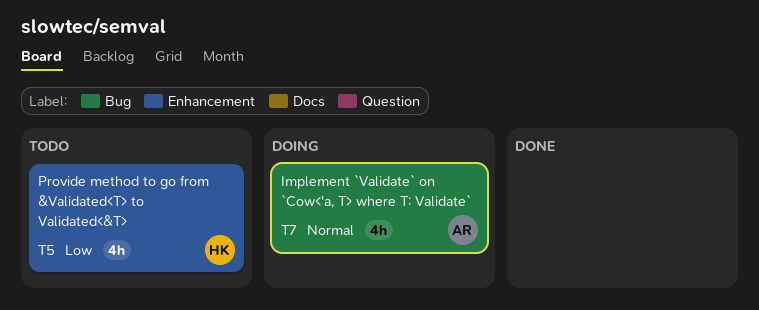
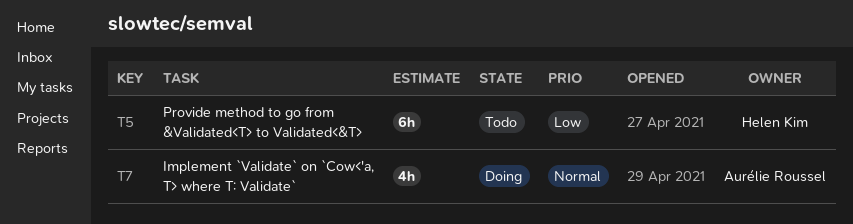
T5, estimate: 4h -> 6h

